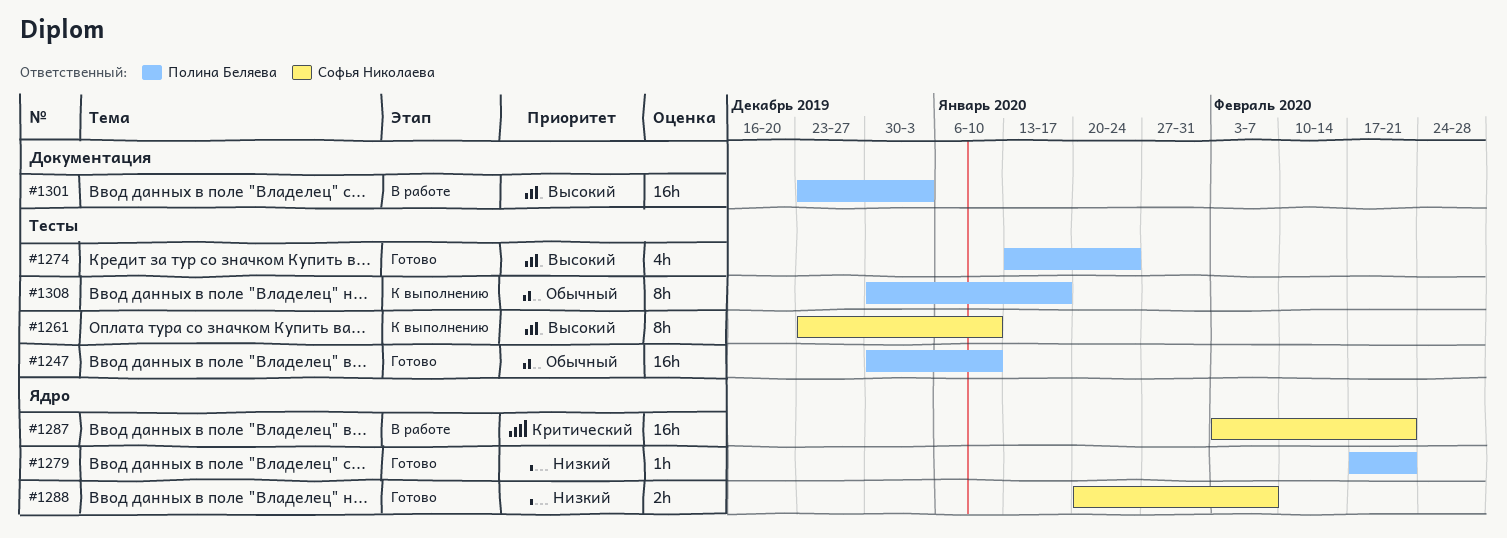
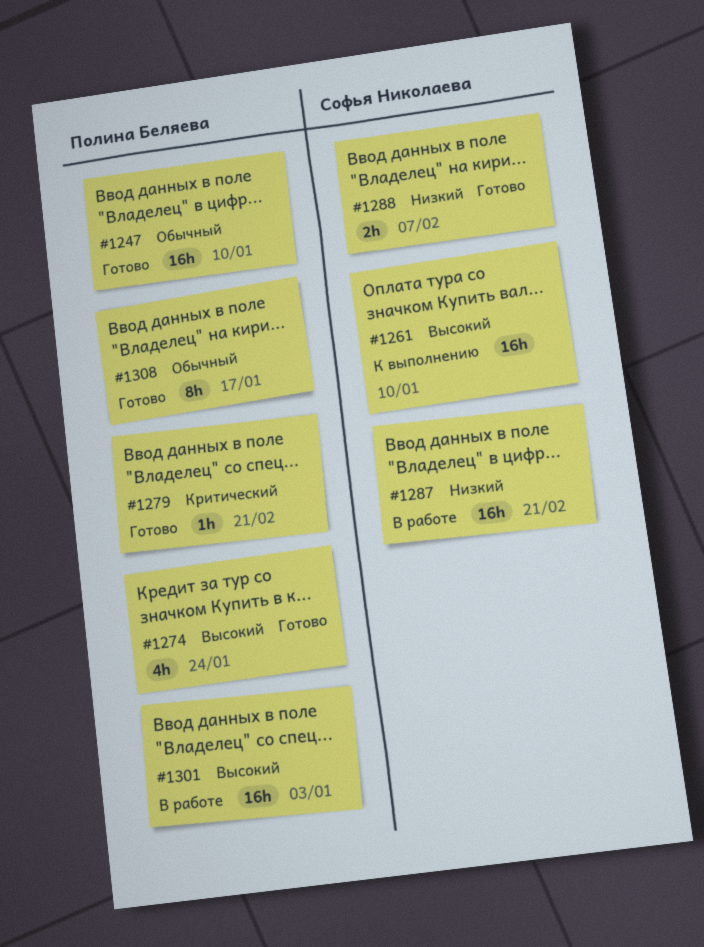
#1261, estimate: 8h -> 16h
#1279, priority: Низкий -> Критический
#1287, priority: Критический -> Низкий
#1308, status: К выполнению -> Готово

